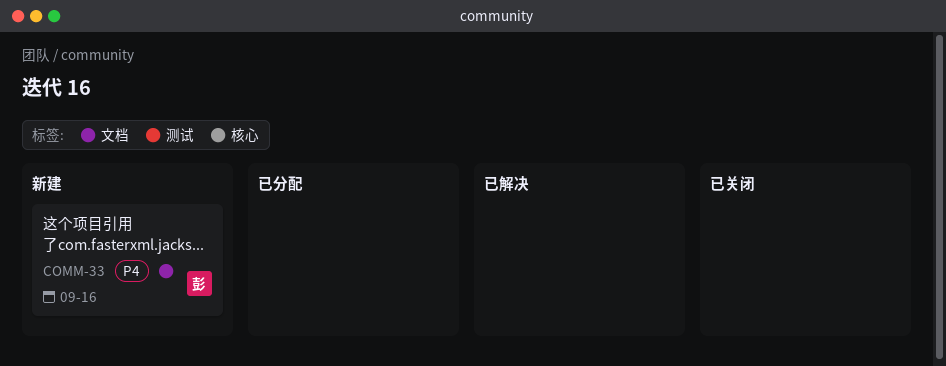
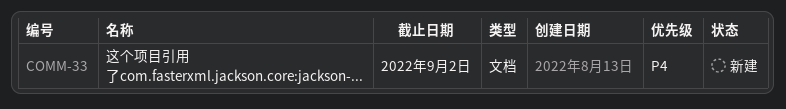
COMM-33, due: Sep 16 -> Sep 2

